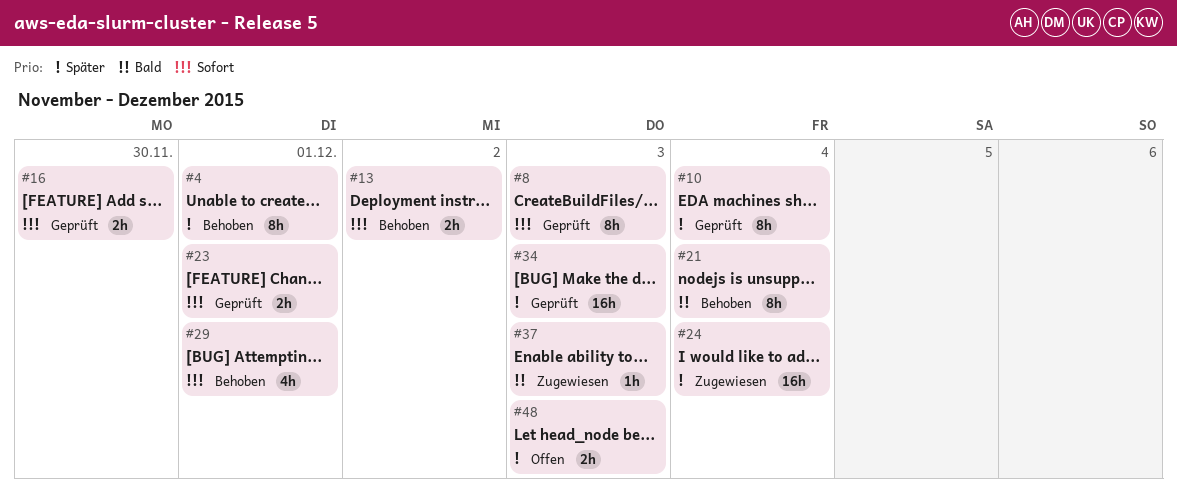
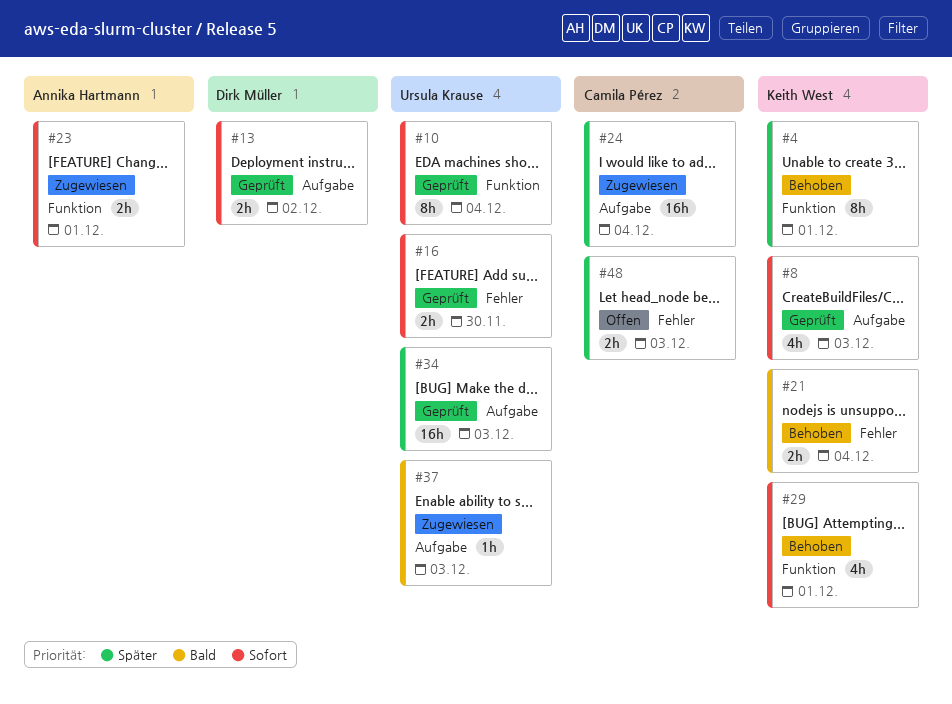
#8, estimate: 8h -> 4h
#10, priority: Später -> Sofort
#13, status: Behoben -> Geprüft
#21, estimate: 8h -> 2h
#23, status: Geprüft -> Zugewiesen

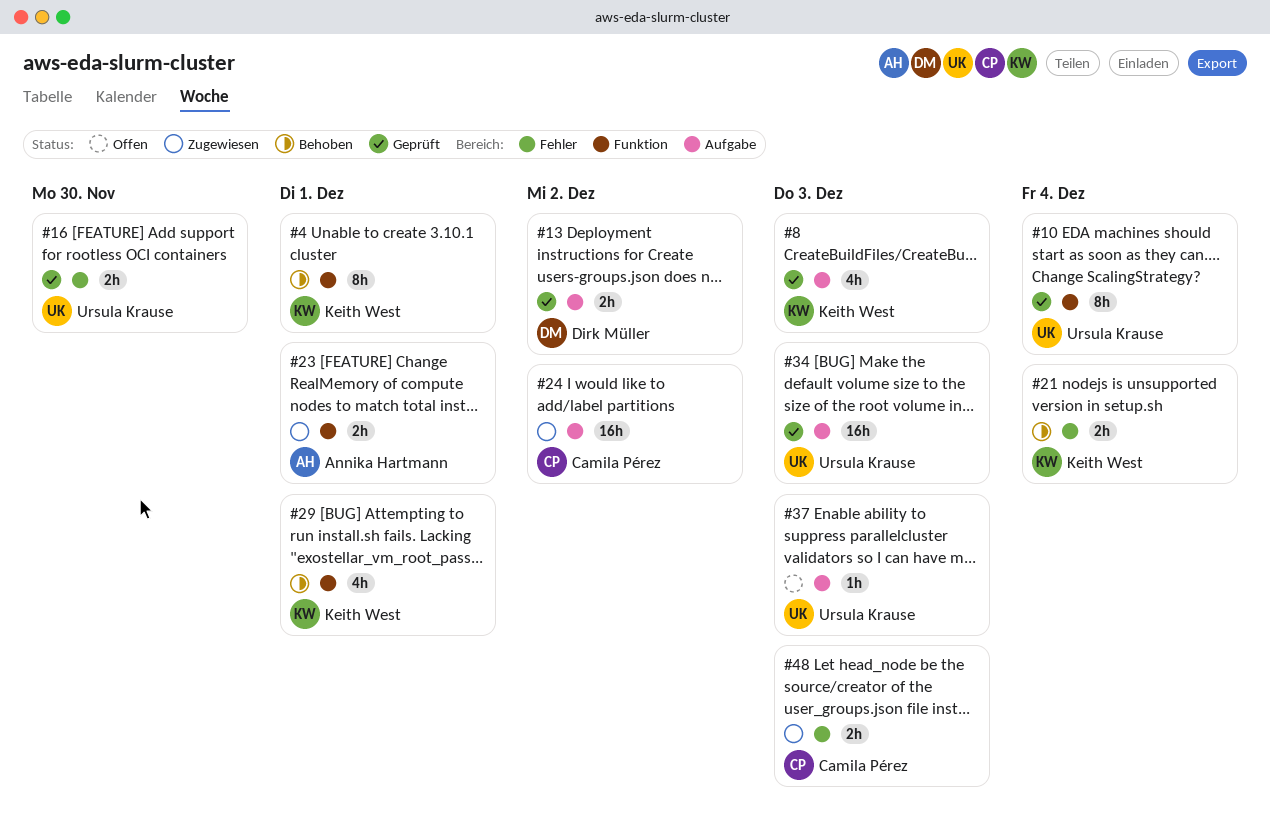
#24, due: Dec 4 -> Dec 2
#37, status: Zugewiesen -> Offen
#48, status: Offen -> Zugewiesen

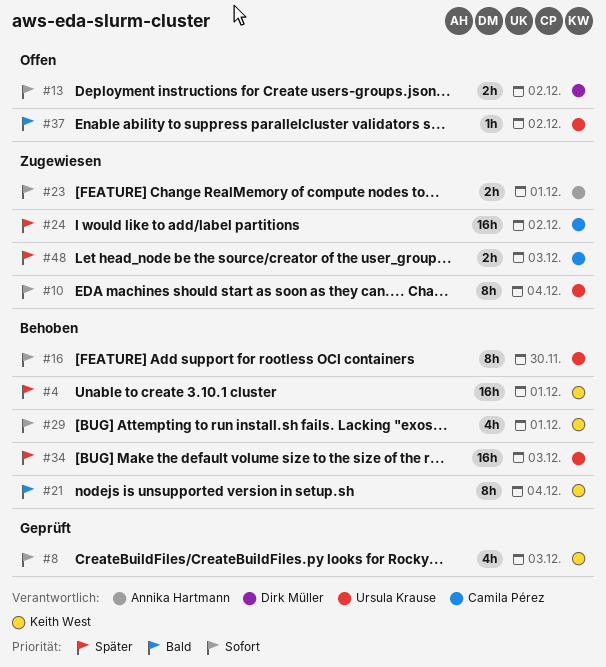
#4, estimate: 8h -> 16h
#10, status: Geprüft -> Zugewiesen
#13, status: Geprüft -> Offen
#16, status: Geprüft -> Behoben
#16, estimate: 2h -> 8h
#21, estimate: 2h -> 8h
#34, status: Geprüft -> Behoben
#37, due: Dec 3 -> Dec 2

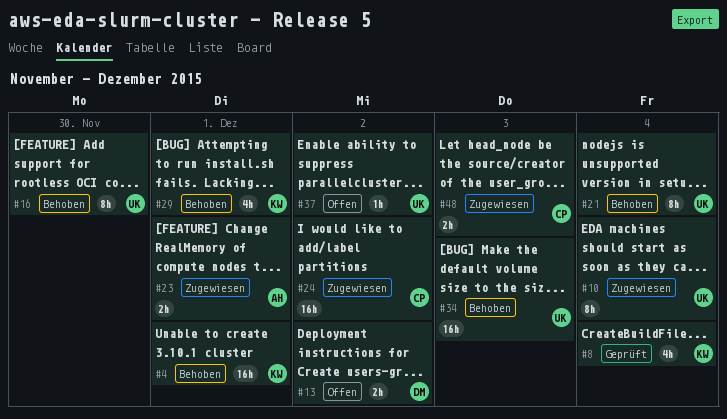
#8, due: Dec 3 -> Dec 4
#21, owner: Keith West -> Ursula Krause

